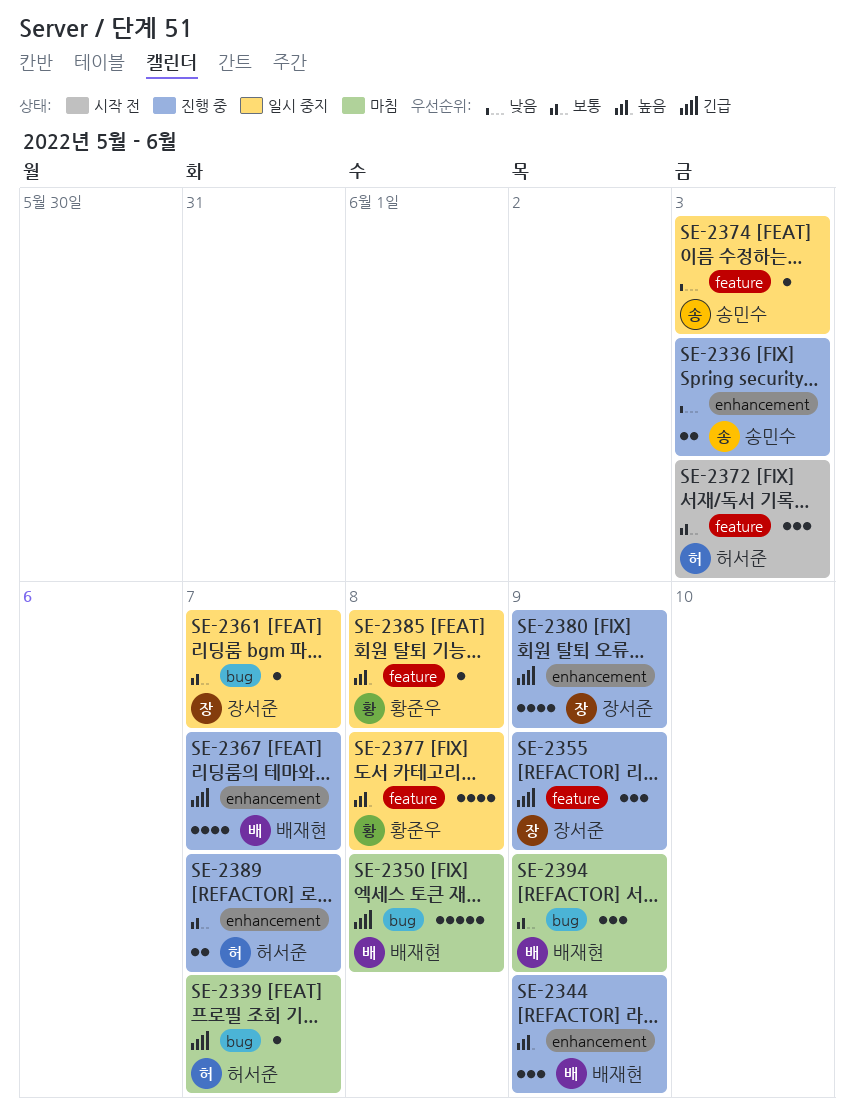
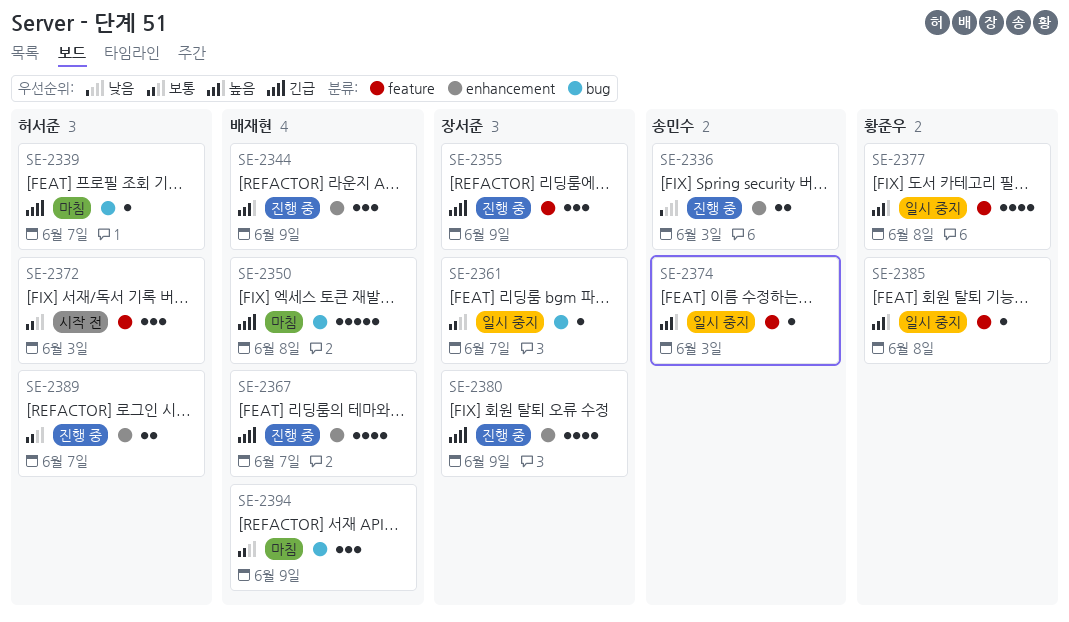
SE-2374, priority: 낮음 -> 높음

